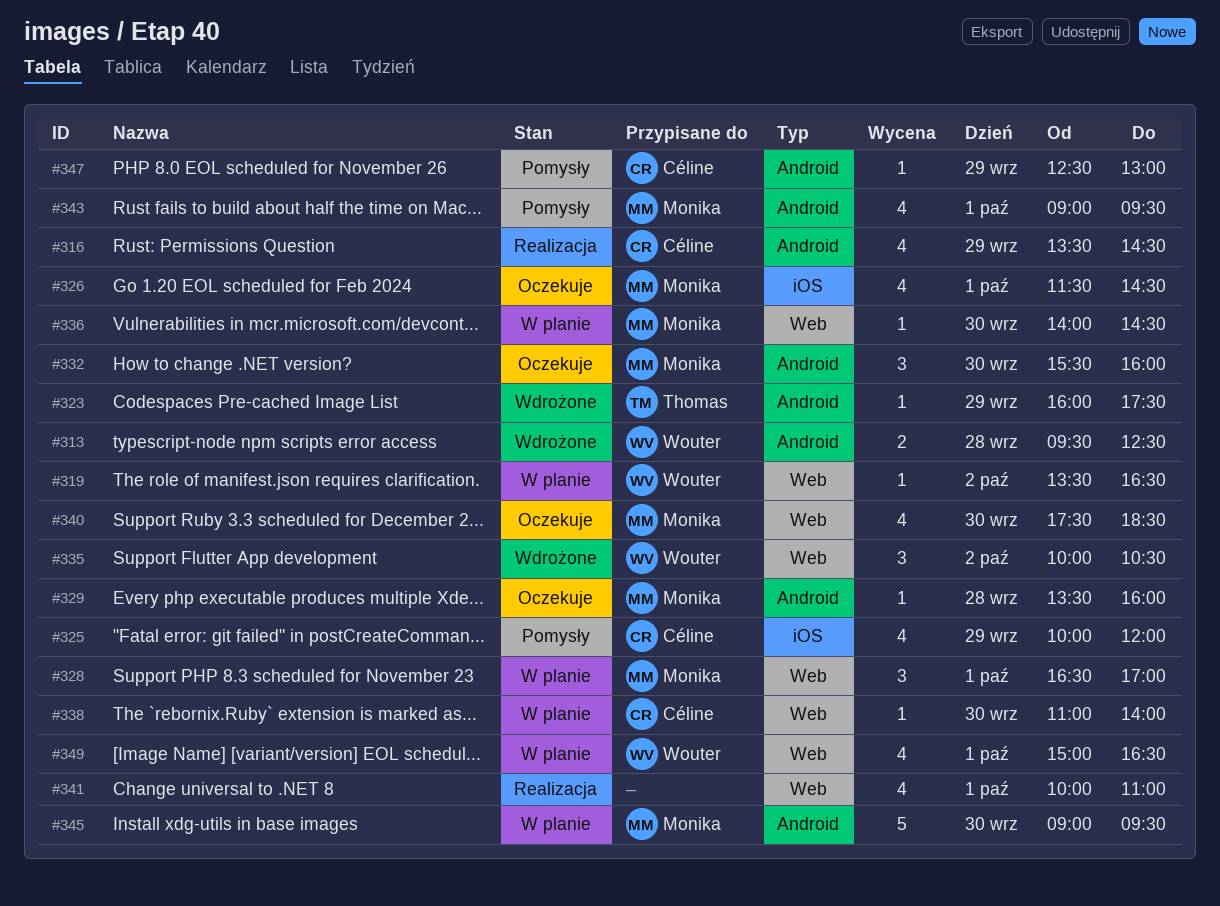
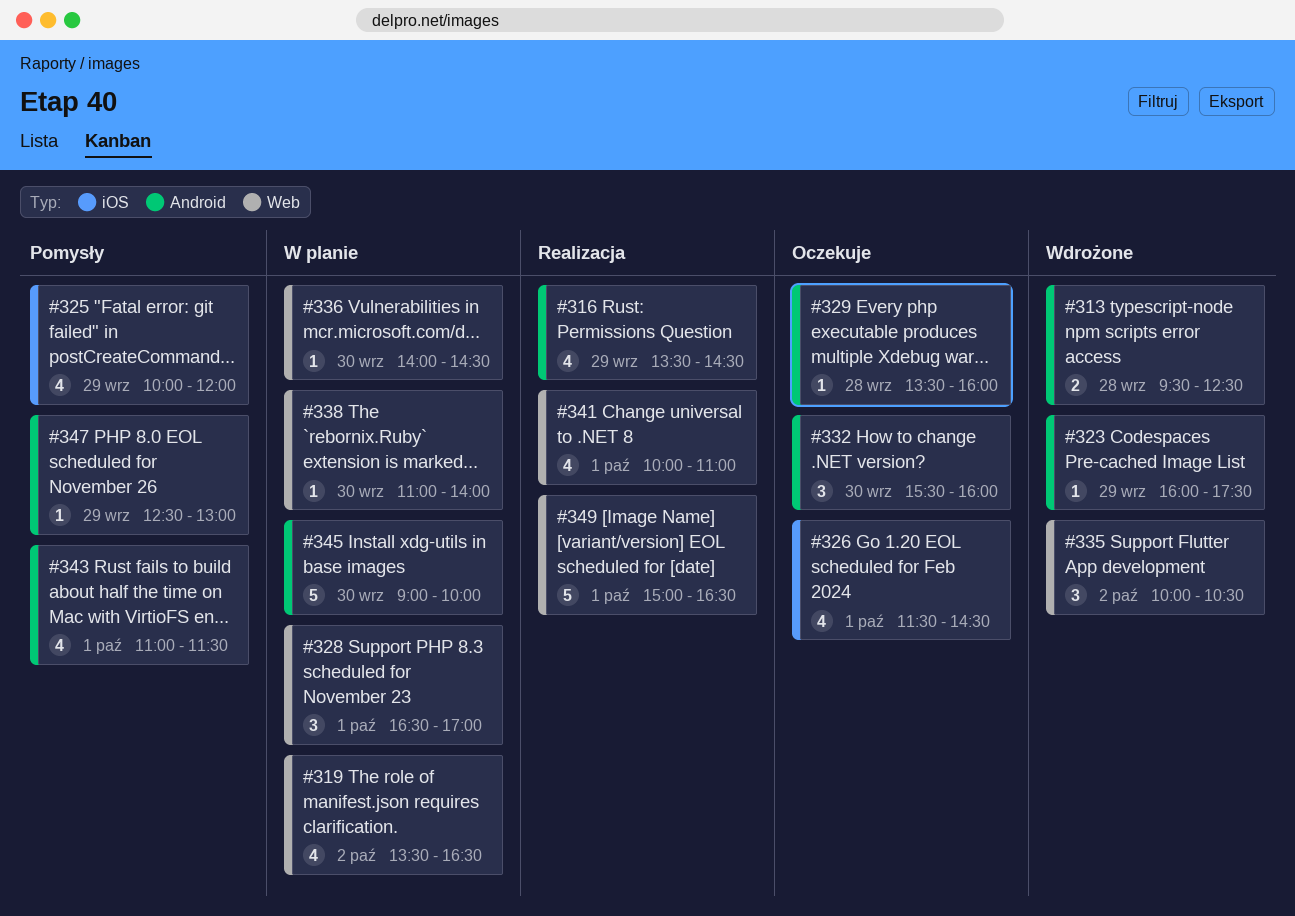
#319, estimate: 1 -> 4
#340: present -> none
#343, begins: 09:00 -> 11:00
#343, ends: 09:30 -> 11:30
#345, ends: 09:30 -> 10:00
#349, status: W planie -> Realizacja
#349, estimate: 4 -> 5

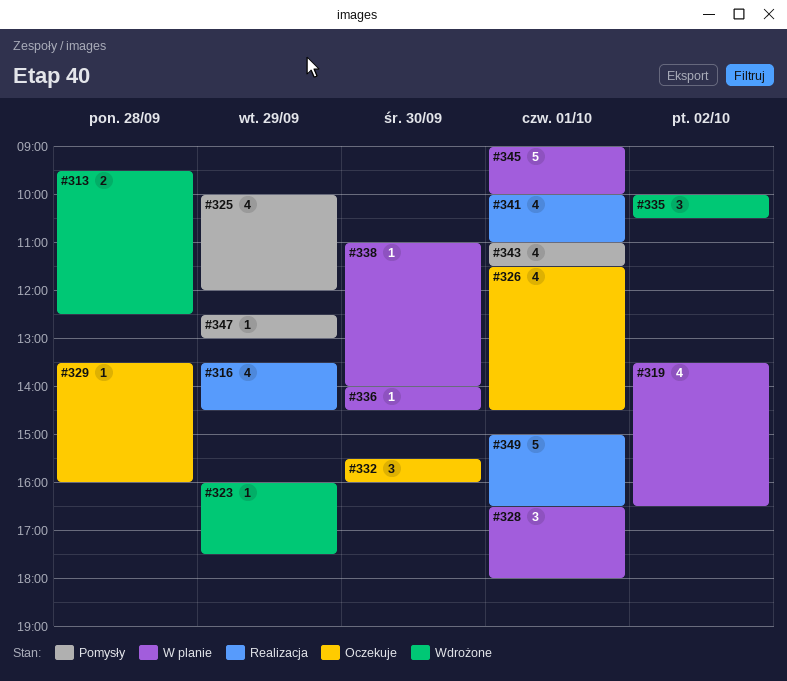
#328, ends: 17:00 -> 18:00
#345, day: Sep 30 -> Oct 1

